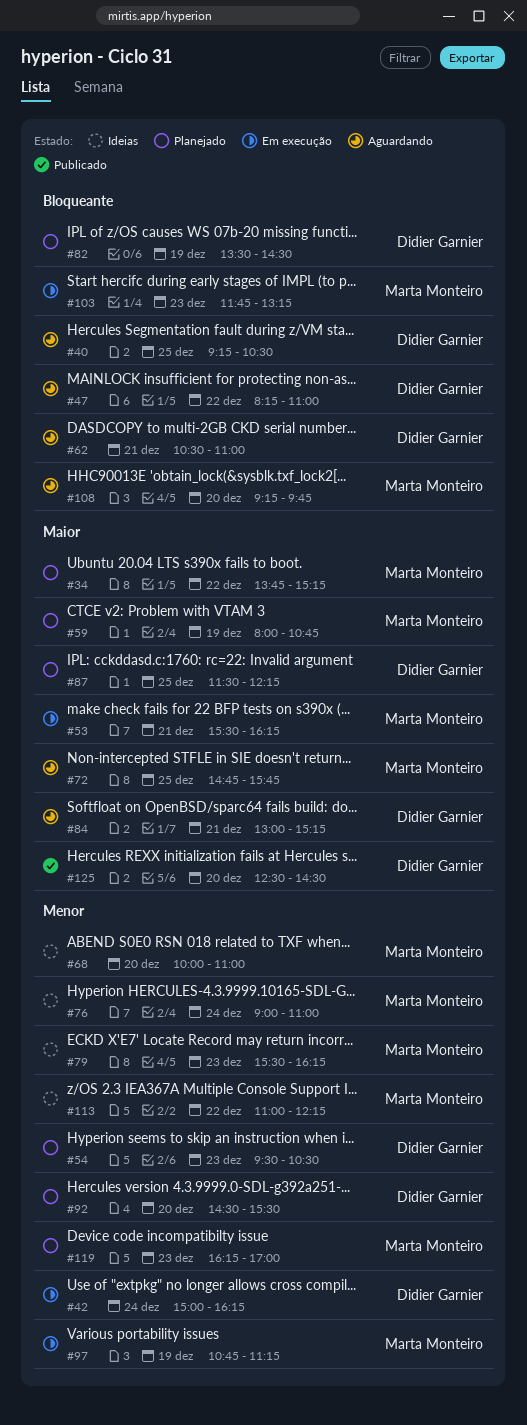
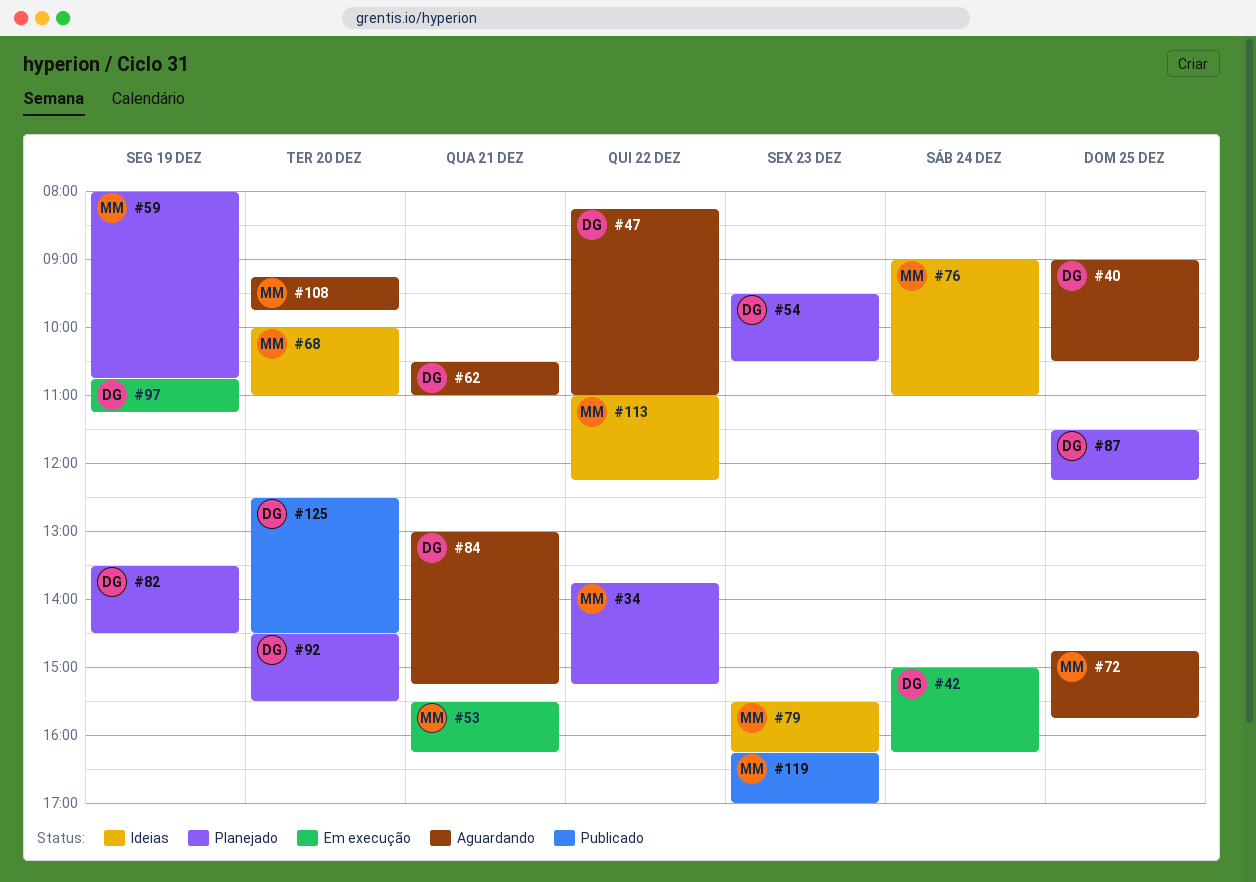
#40, begins: 09:15 -> 09:00
#97, owner: Marta Monteiro -> Didier Garnier
#103: present -> none
#119, status: Planejado -> Publicado

